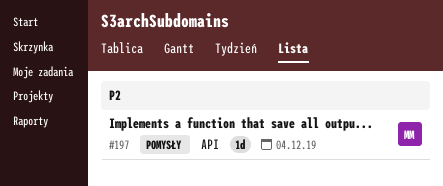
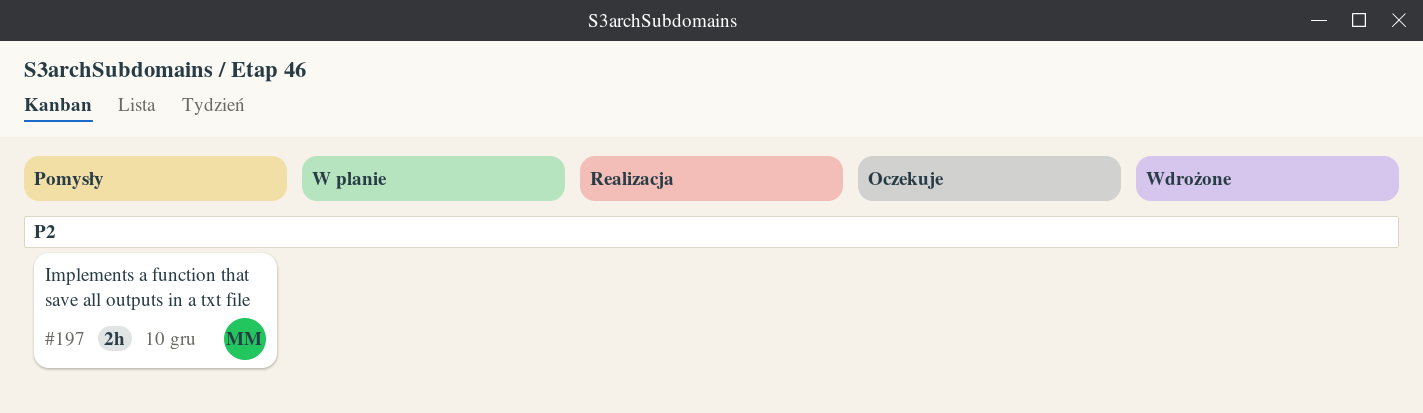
#197, estimate: 1d -> 2h
#197, due: Dec 4 -> Dec 10

